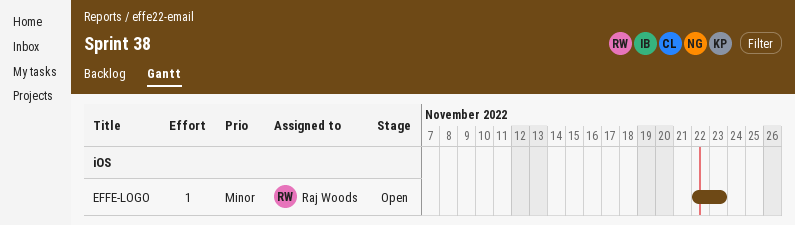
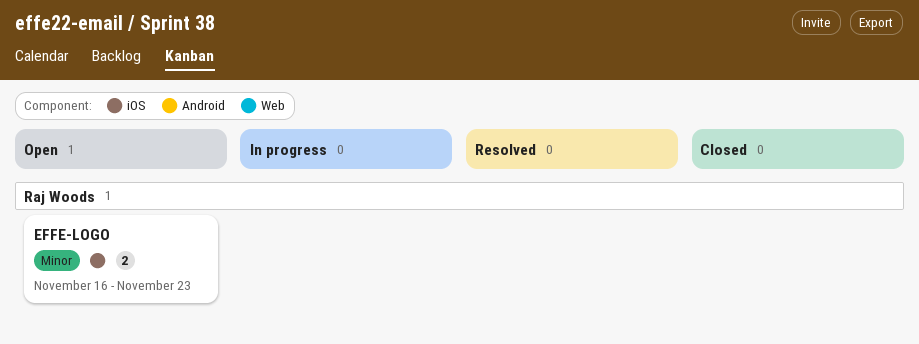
EFFE-LOGO, estimate: 1 -> 2
EFFE-LOGO, start: Nov 22 -> Nov 16

